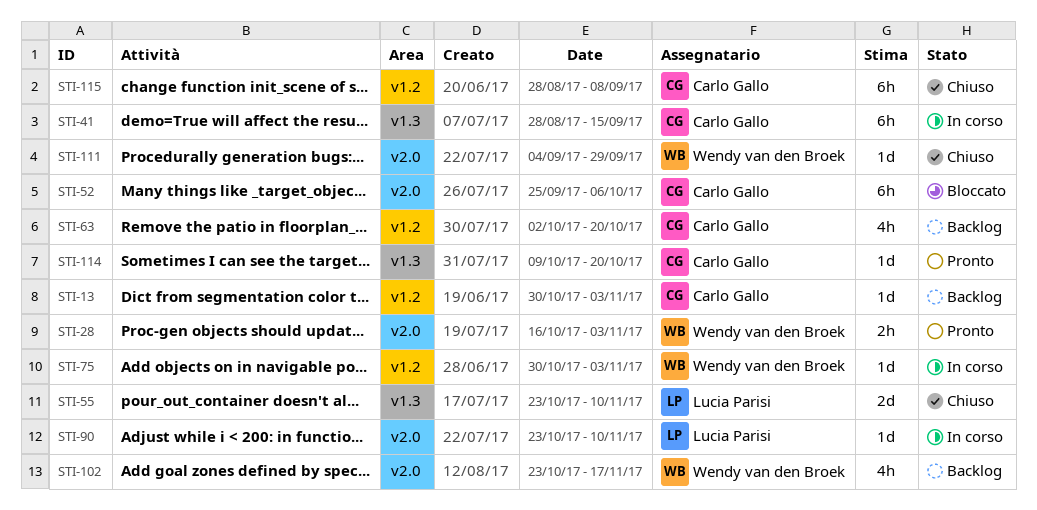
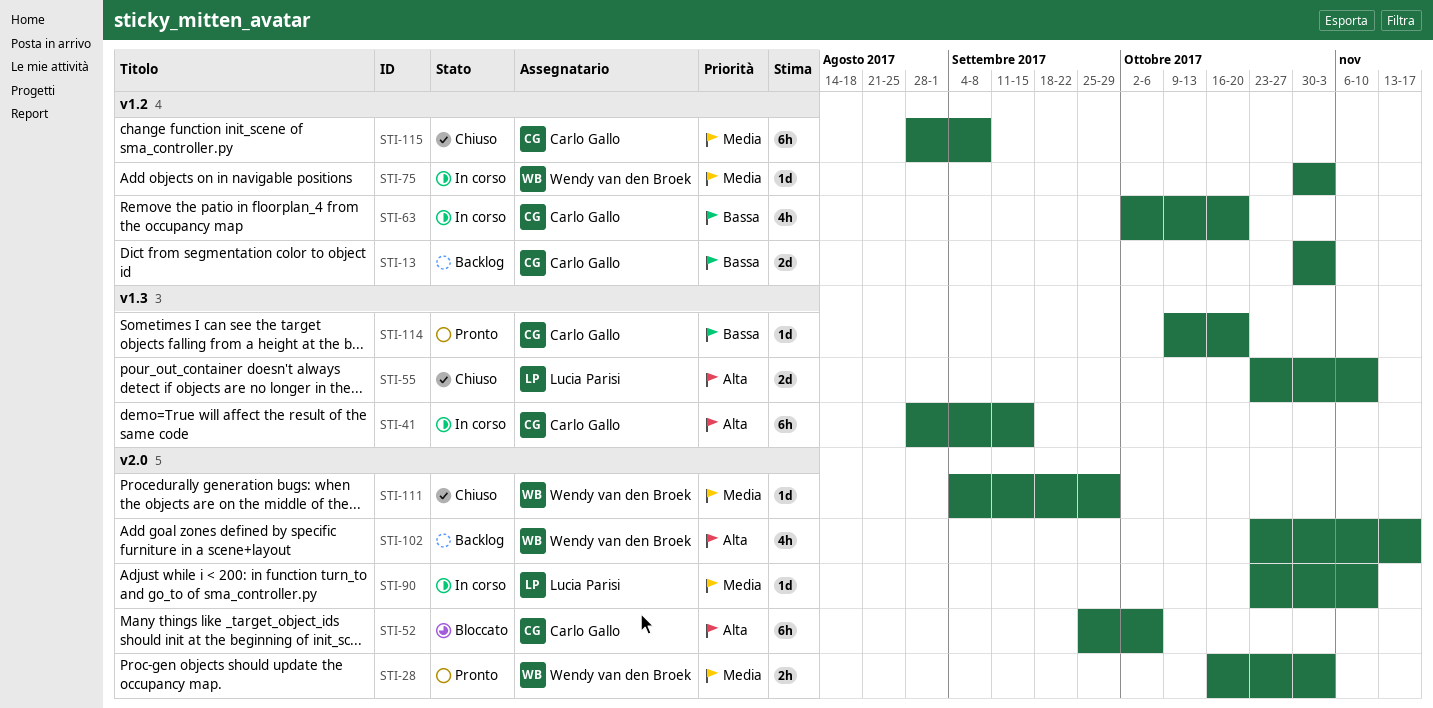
STI-13, estimate: 1d -> 2d
STI-63, status: Backlog -> In corso

